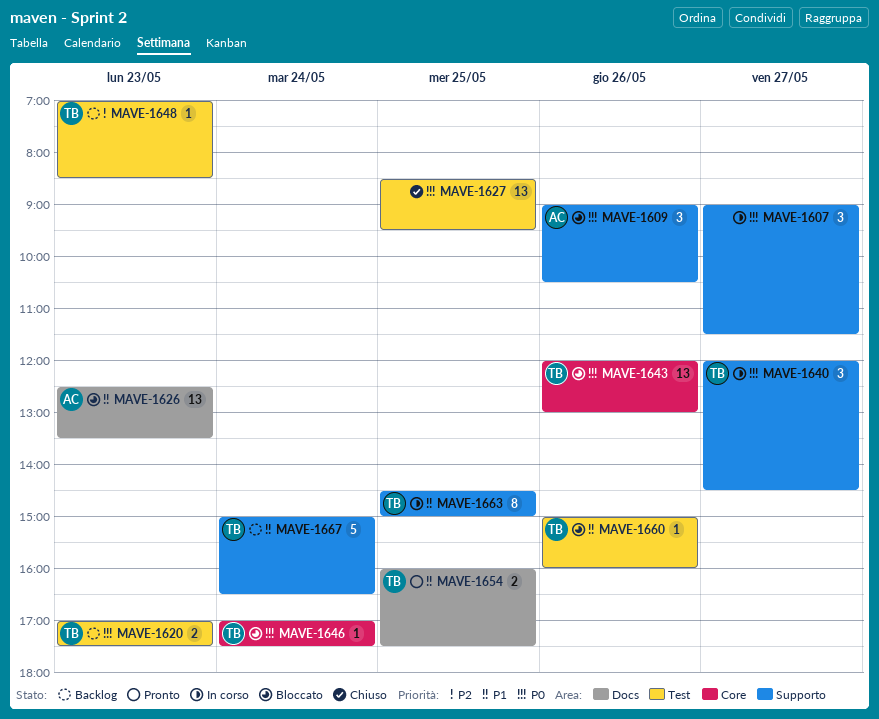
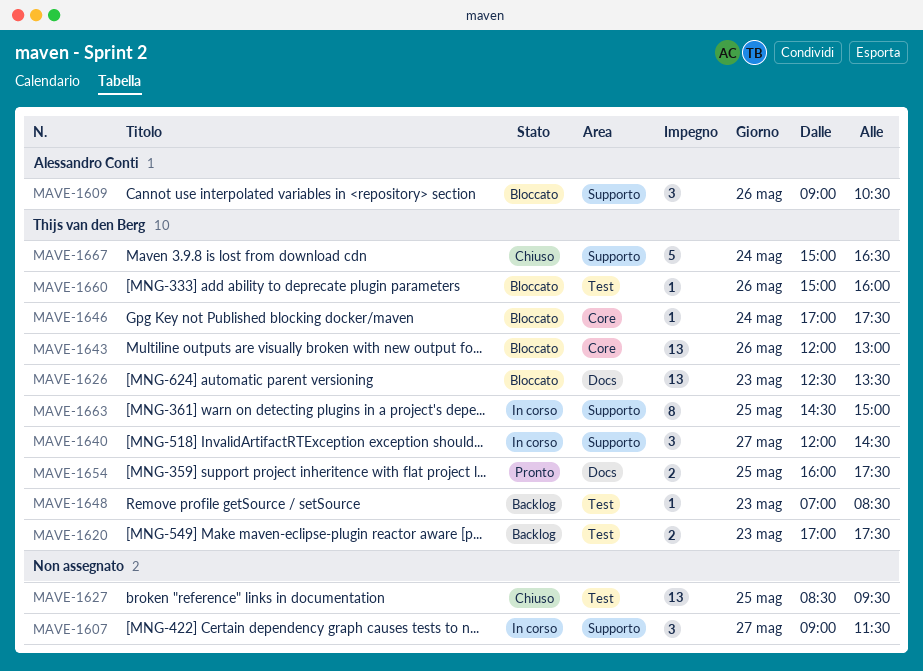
MAVE-1626, owner: Alessandro Conti -> Thijs van den Berg
MAVE-1667, status: Backlog -> Chiuso

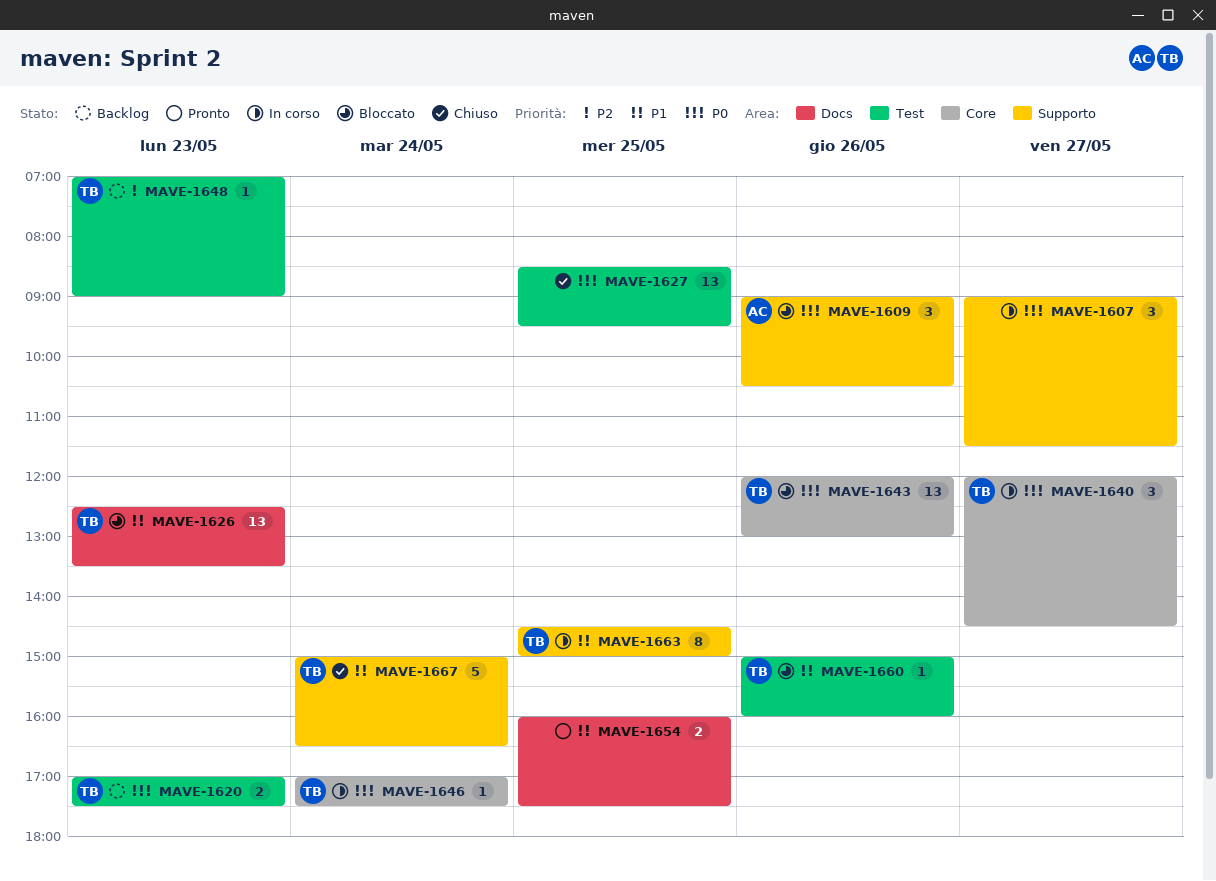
MAVE-1640, label: Supporto -> Core
MAVE-1646, status: Bloccato -> In corso
MAVE-1648, ends: 08:30 -> 09:00
MAVE-1654, owner: Thijs van den Berg -> none

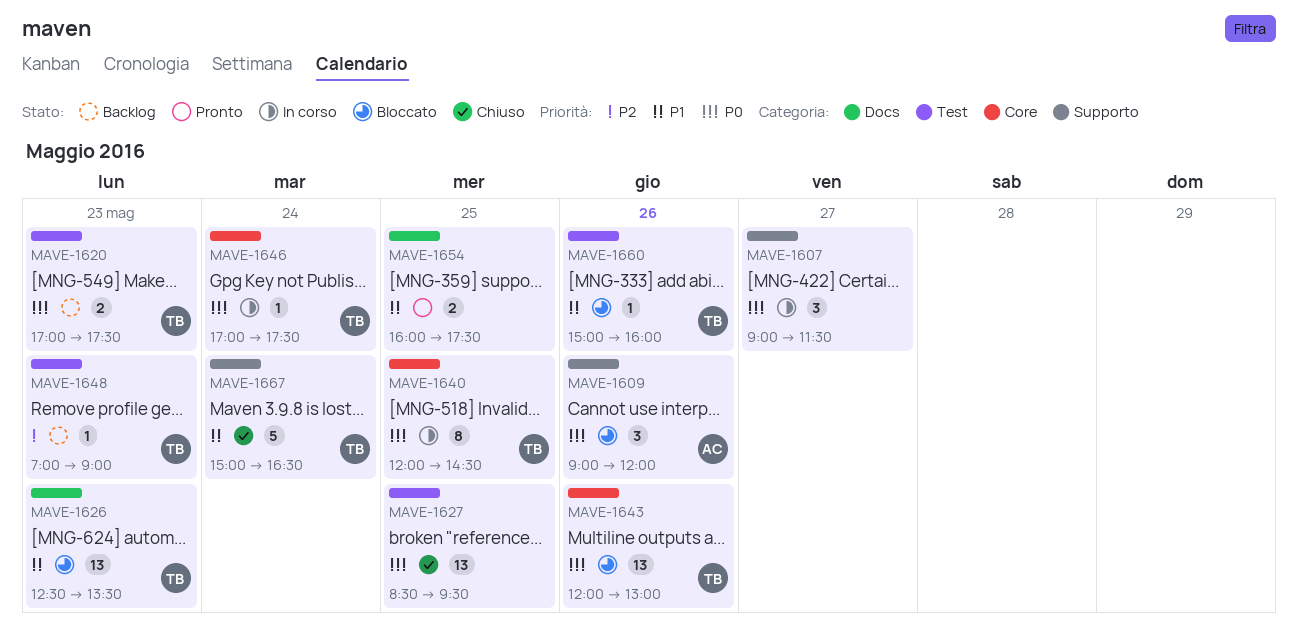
MAVE-1609, ends: 10:30 -> 12:00
MAVE-1640, estimate: 3 -> 8
MAVE-1640, day: May 27 -> May 25
MAVE-1663: present -> none

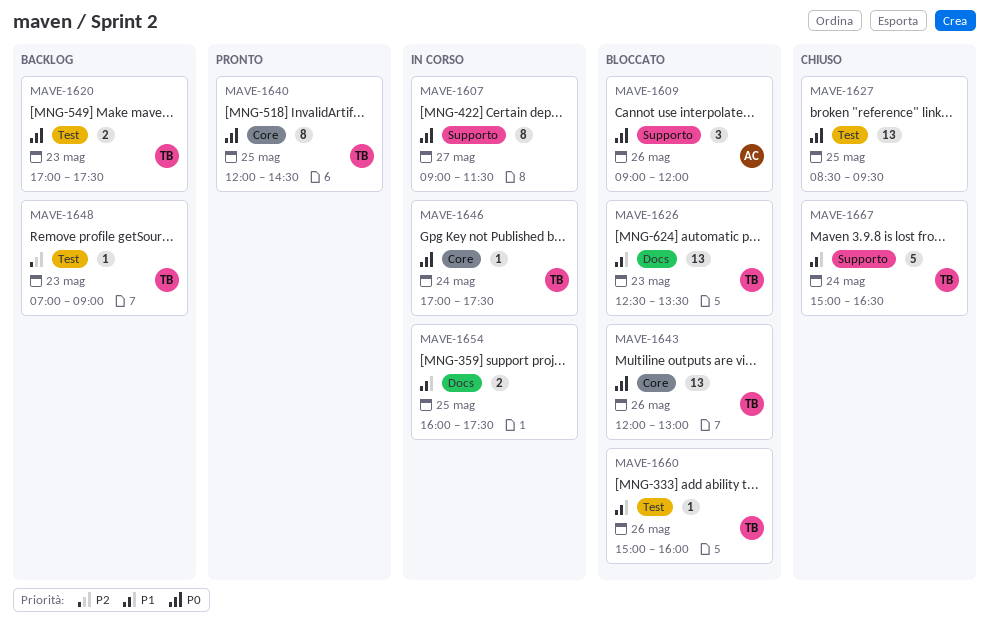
MAVE-1607, estimate: 3 -> 8
MAVE-1640, status: In corso -> Pronto
MAVE-1654, status: Pronto -> In corso

